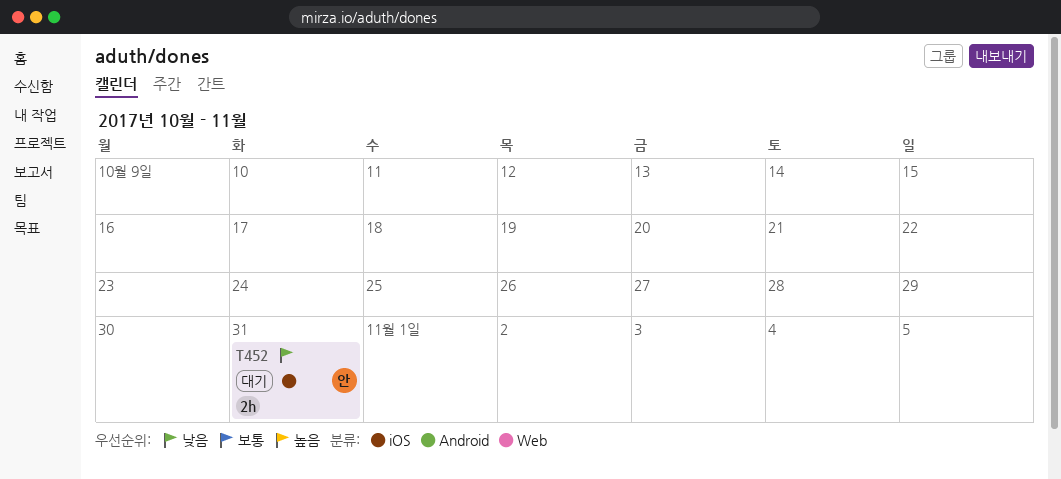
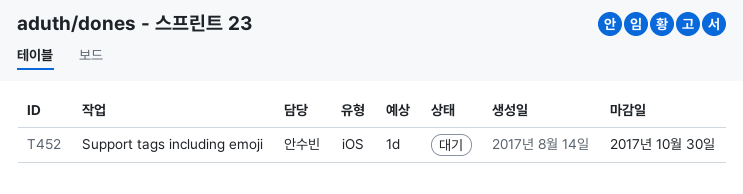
T452, estimate: 2h -> 1d
T452, due: Oct 31 -> Oct 30

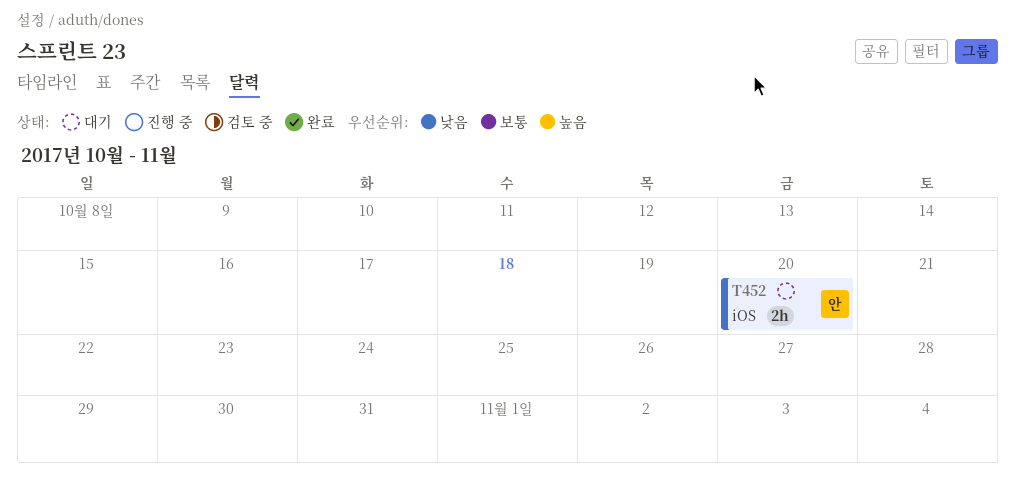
T452, estimate: 1d -> 2h
T452, due: Oct 30 -> Oct 20

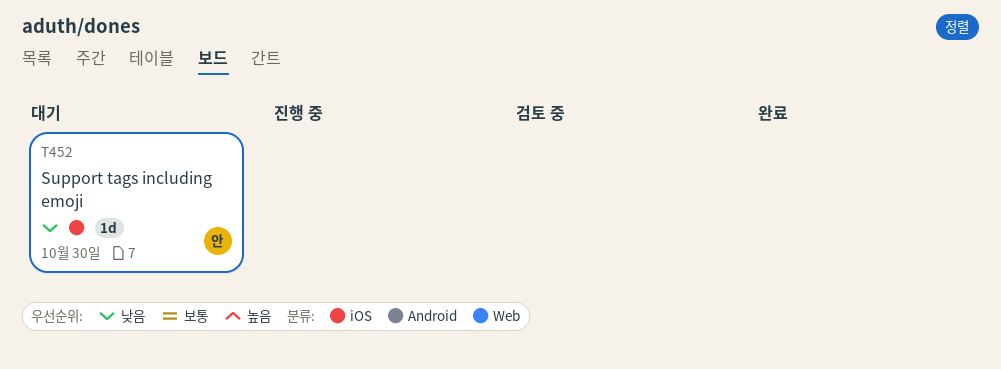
T452, estimate: 2h -> 1d
T452, due: Oct 20 -> Oct 30

